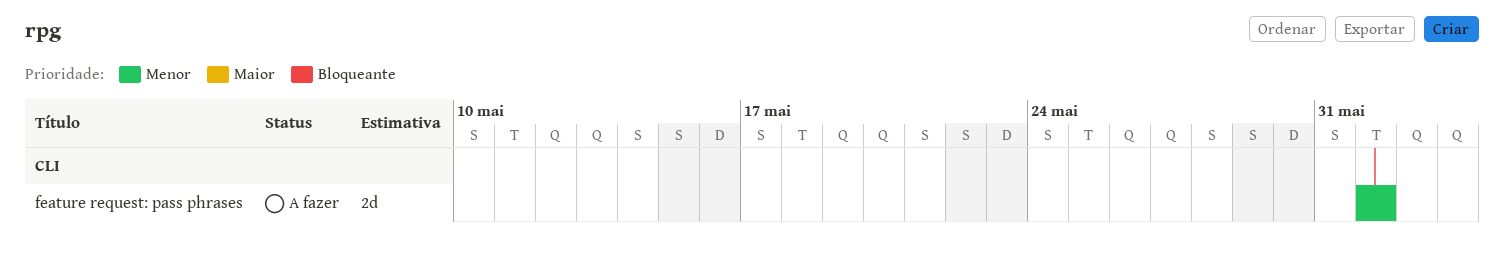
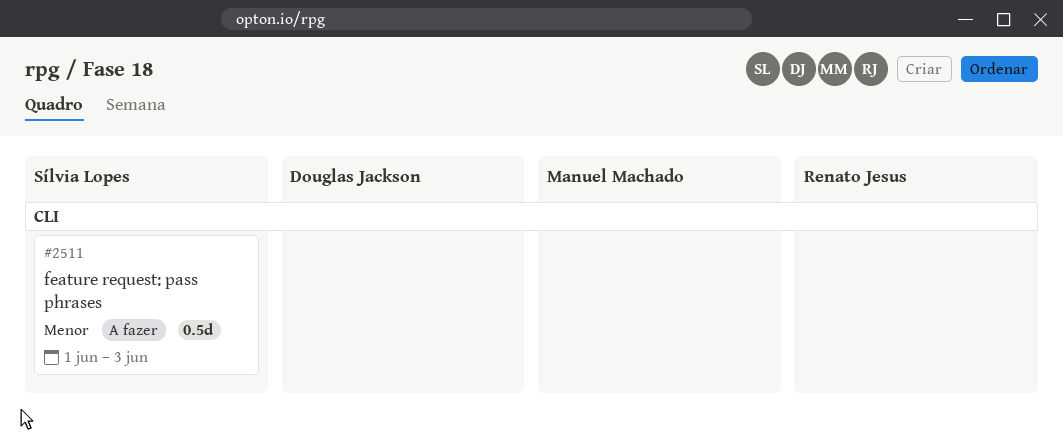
feature request: pass phrases, estimate: 2d -> 0.5d
feature request: pass phrases, due: Jun 1 -> Jun 3

